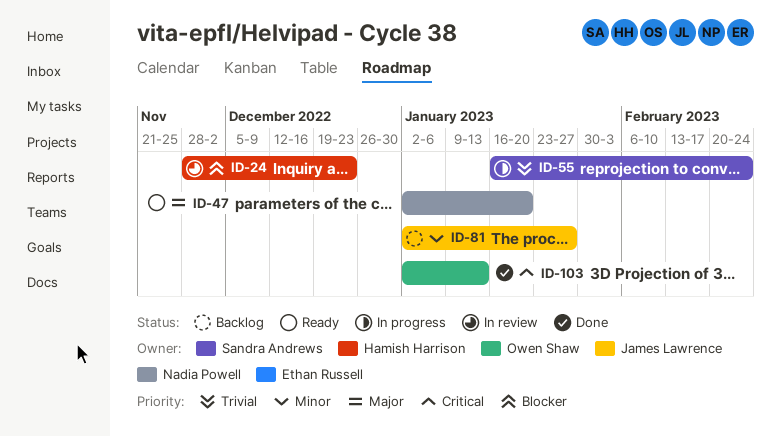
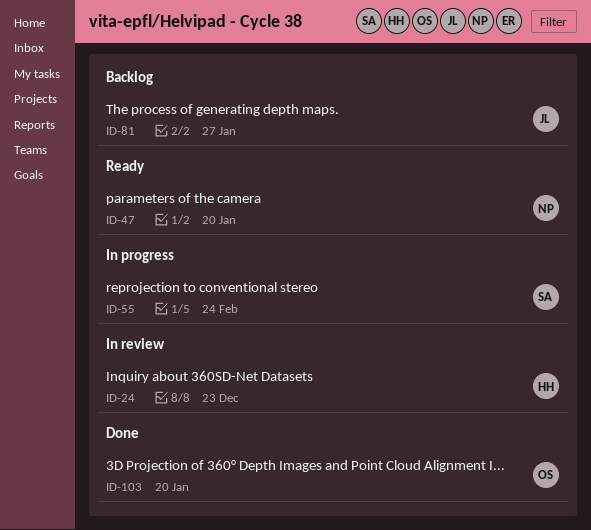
ID-103, due: Jan 13 -> Jan 20

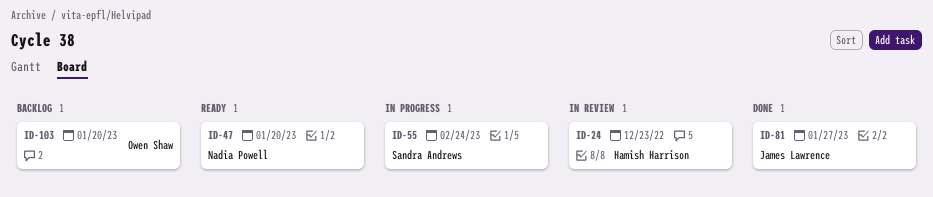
ID-81, status: Backlog -> Done
ID-103, status: Done -> Backlog

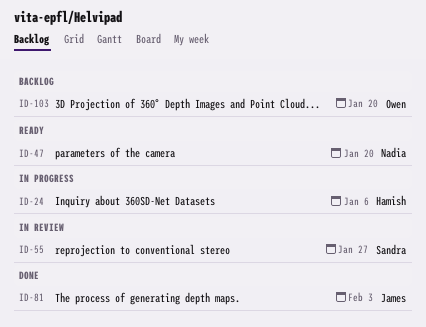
ID-24, status: In review -> In progress
ID-24, due: Dec 23 -> Jan 6
ID-55, status: In progress -> In review
ID-55, due: Feb 24 -> Jan 27
ID-81, due: Jan 27 -> Feb 3

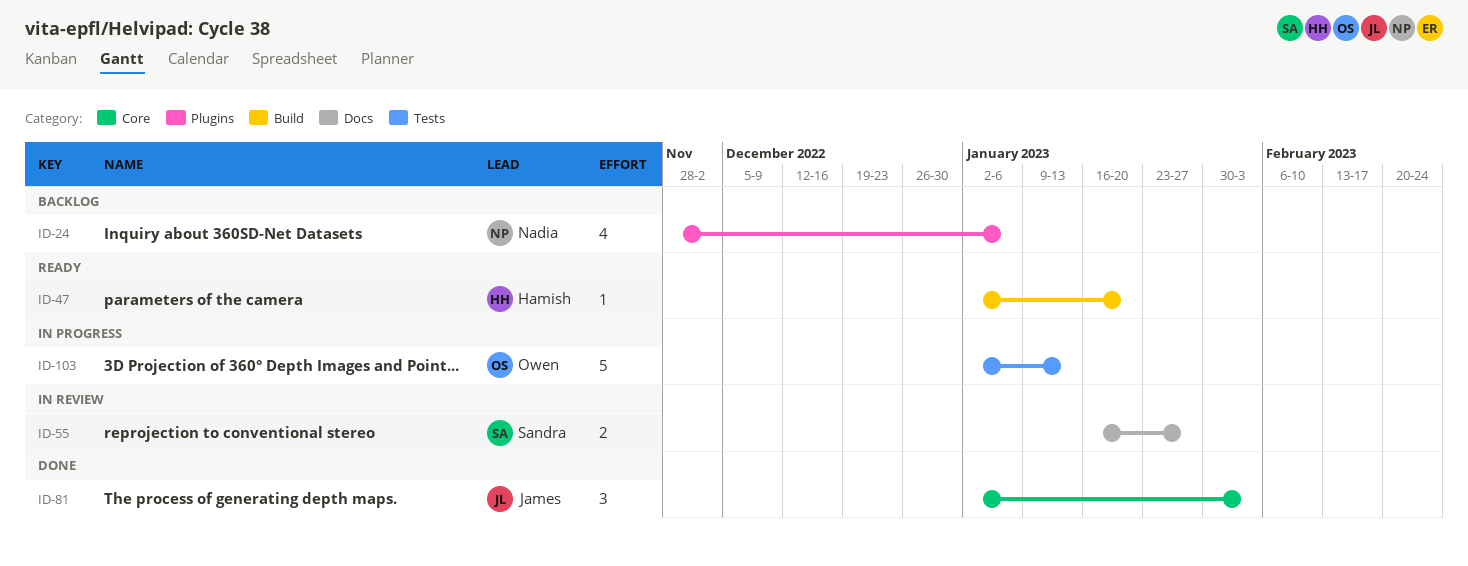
ID-24, status: In progress -> Backlog
ID-24, owner: Hamish -> Nadia
ID-47, owner: Nadia -> Hamish
ID-103, status: Backlog -> In progress
ID-103, due: Jan 20 -> Jan 13

